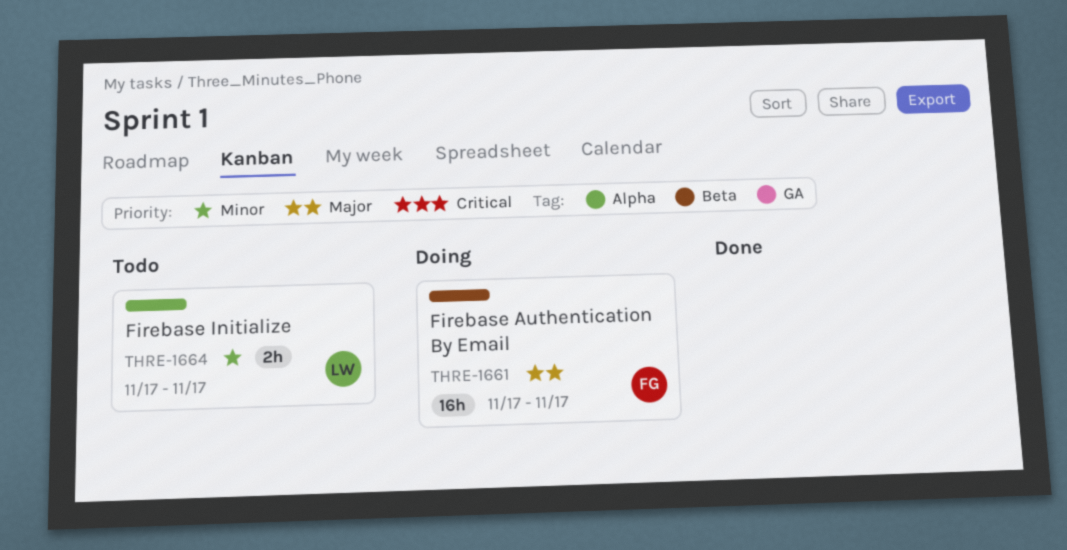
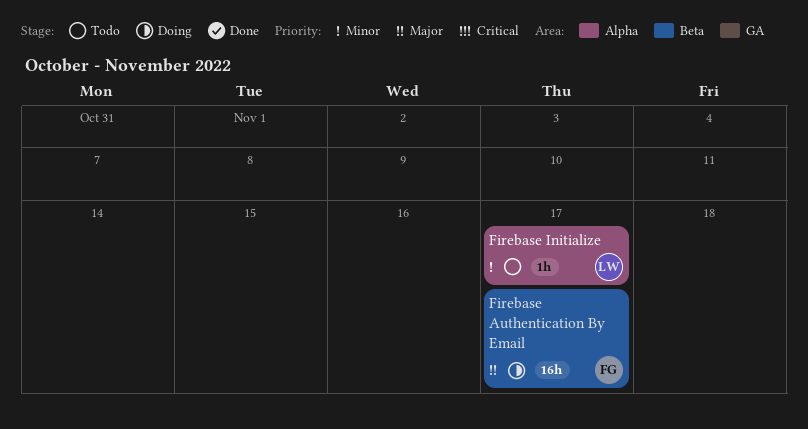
Firebase Initialize, estimate: 2h -> 1h

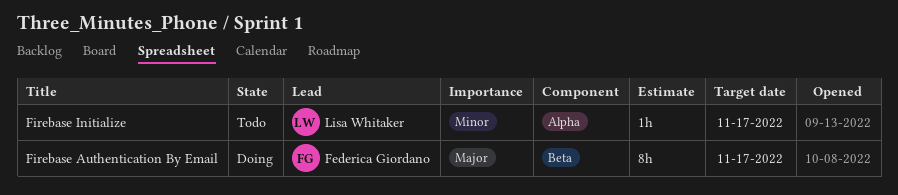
Firebase Authentication By Email, estimate: 16h -> 8h

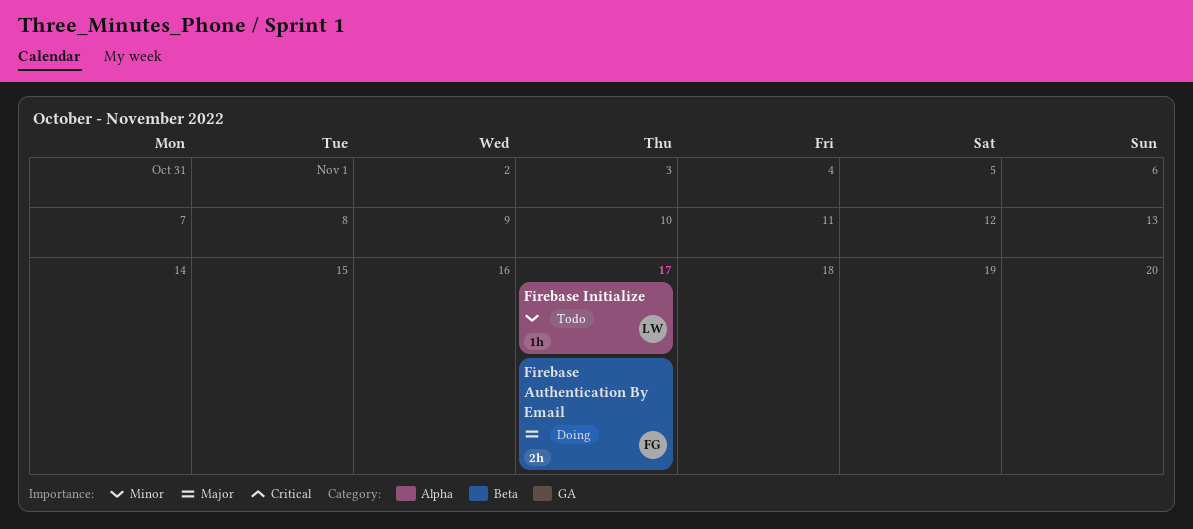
Firebase Authentication By Email, estimate: 8h -> 2h

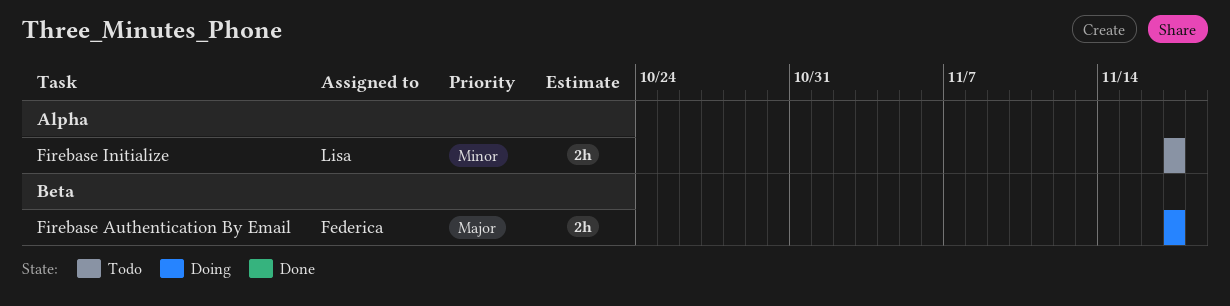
Firebase Initialize, estimate: 1h -> 2h

